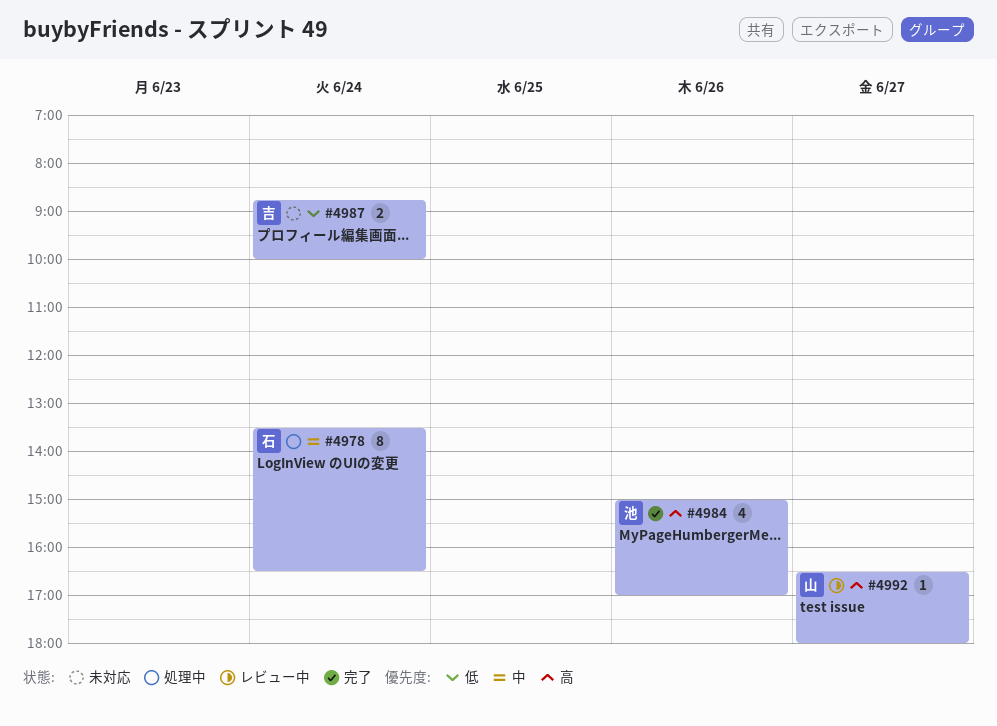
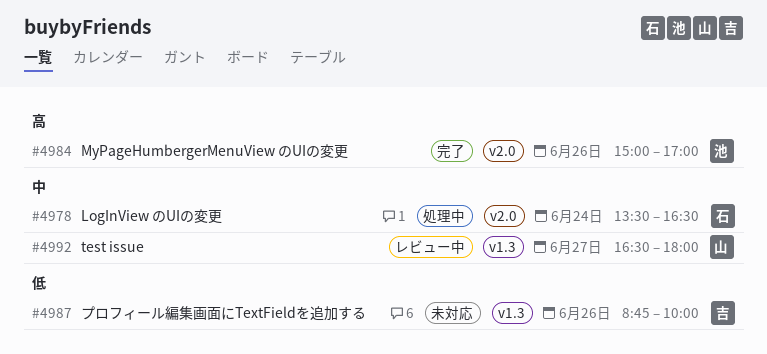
#4987, day: Jun 24 -> Jun 26
#4992, priority: 高 -> 中

